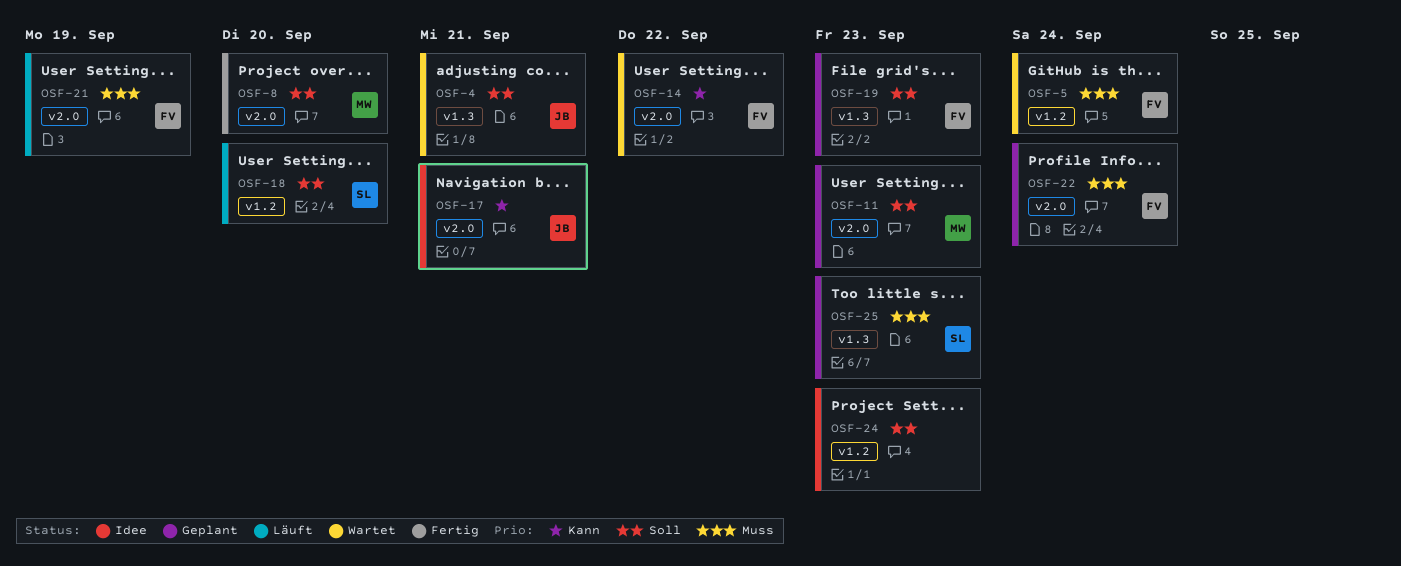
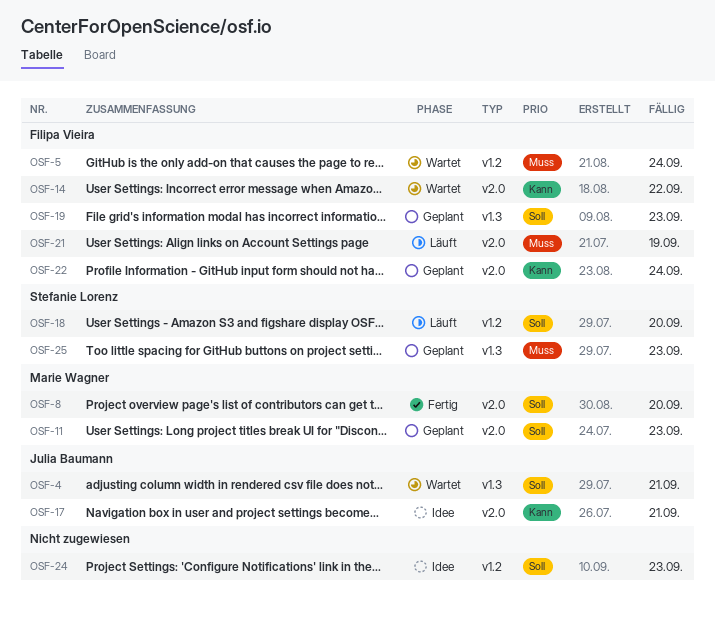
OSF-22, priority: Muss -> Kann

